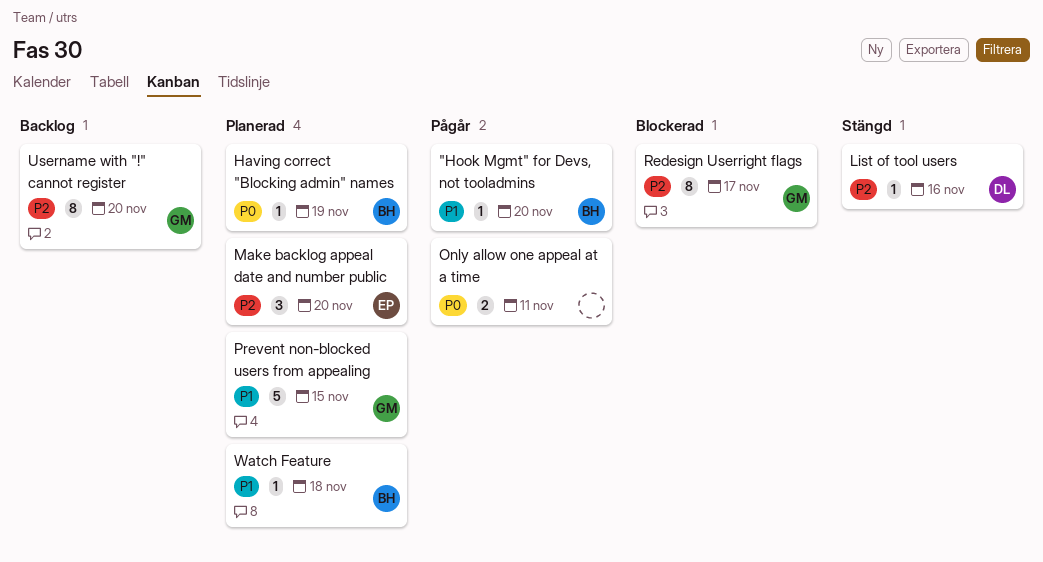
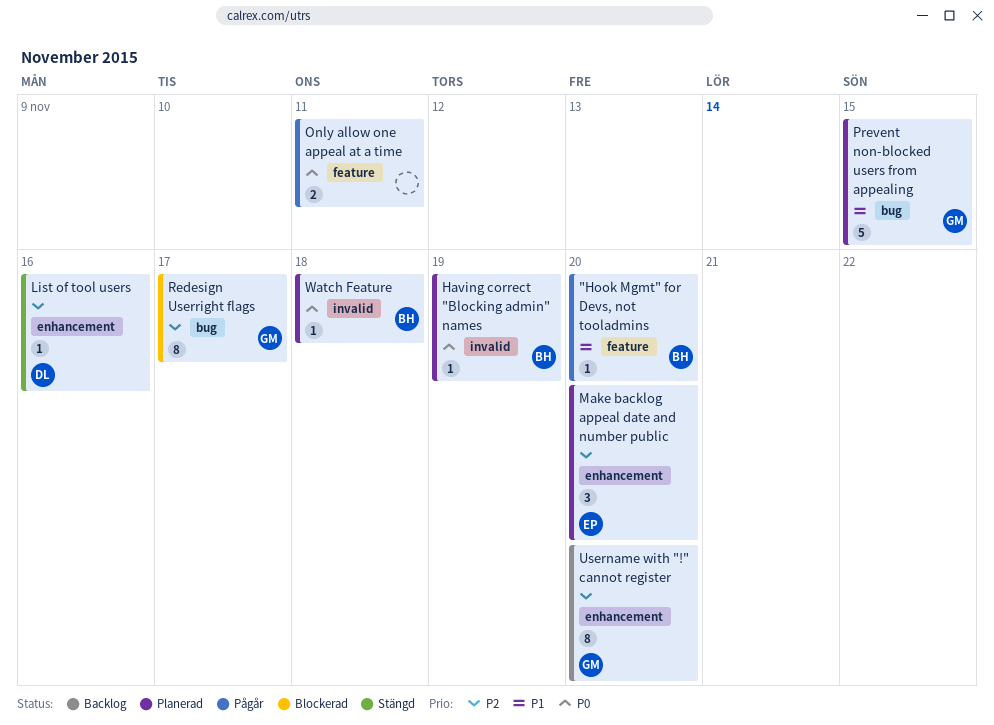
Watch Feature, priority: P1 -> P0

